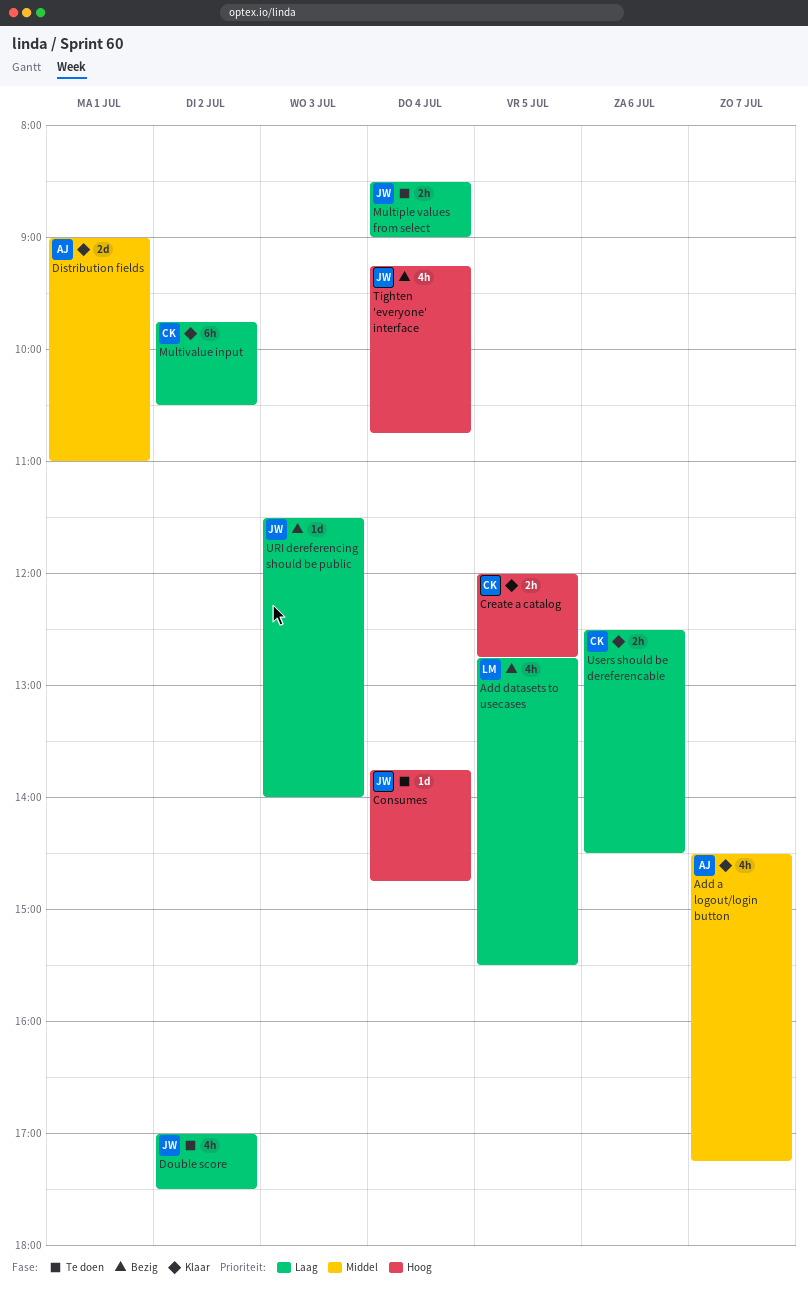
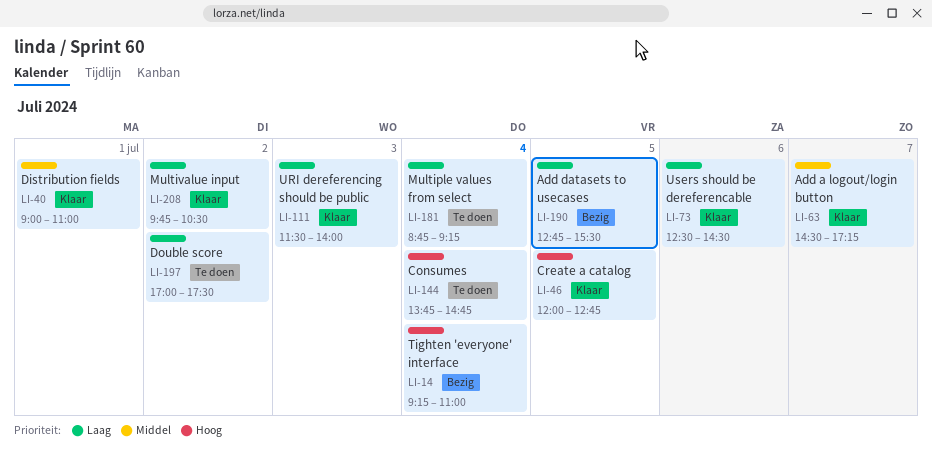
Multiple values from select, begins: 08:30 -> 08:45
Multiple values from select, ends: 09:00 -> 09:15
Tighten 'everyone' interface, ends: 10:45 -> 11:00
URI dereferencing should be public, status: Bezig -> Klaar

